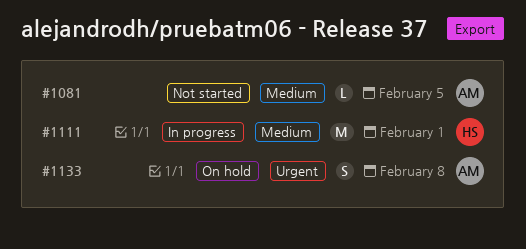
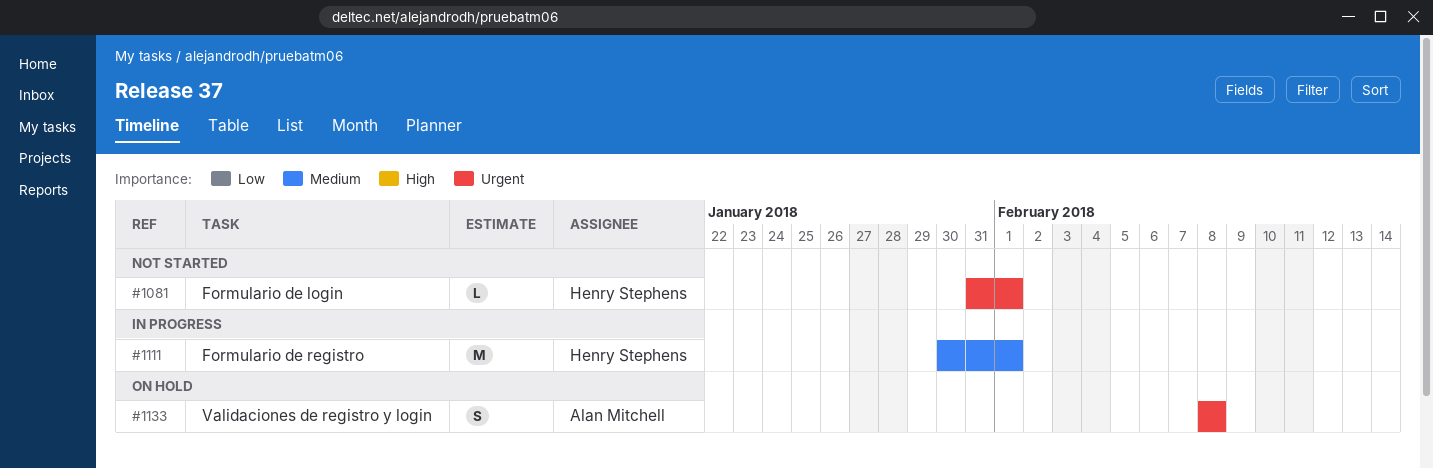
#1081, owner: Alan Mitchell -> Henry Stephens
#1081, priority: Medium -> Urgent
#1081, due: Feb 5 -> Feb 1

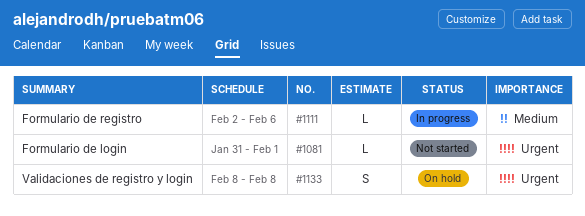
#1111, estimate: M -> L
#1111, start: Jan 30 -> Feb 2
#1111, due: Feb 1 -> Feb 6

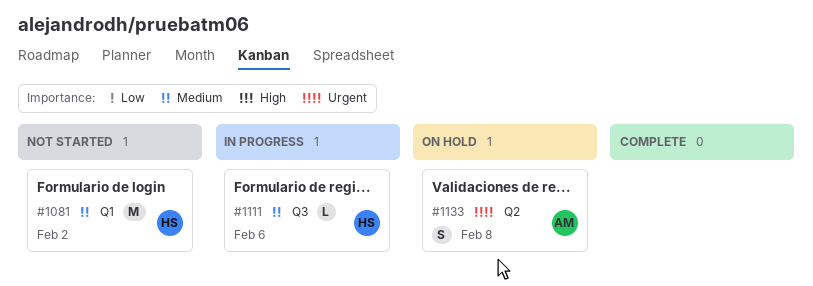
#1081, priority: Urgent -> Medium
#1081, estimate: L -> M
#1081, due: Feb 1 -> Feb 2

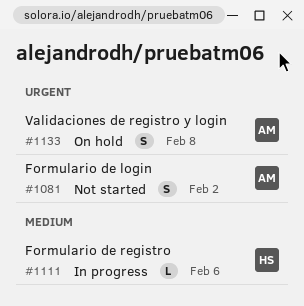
#1081, owner: HS -> AM
#1081, priority: Medium -> Urgent
#1081, estimate: M -> S

